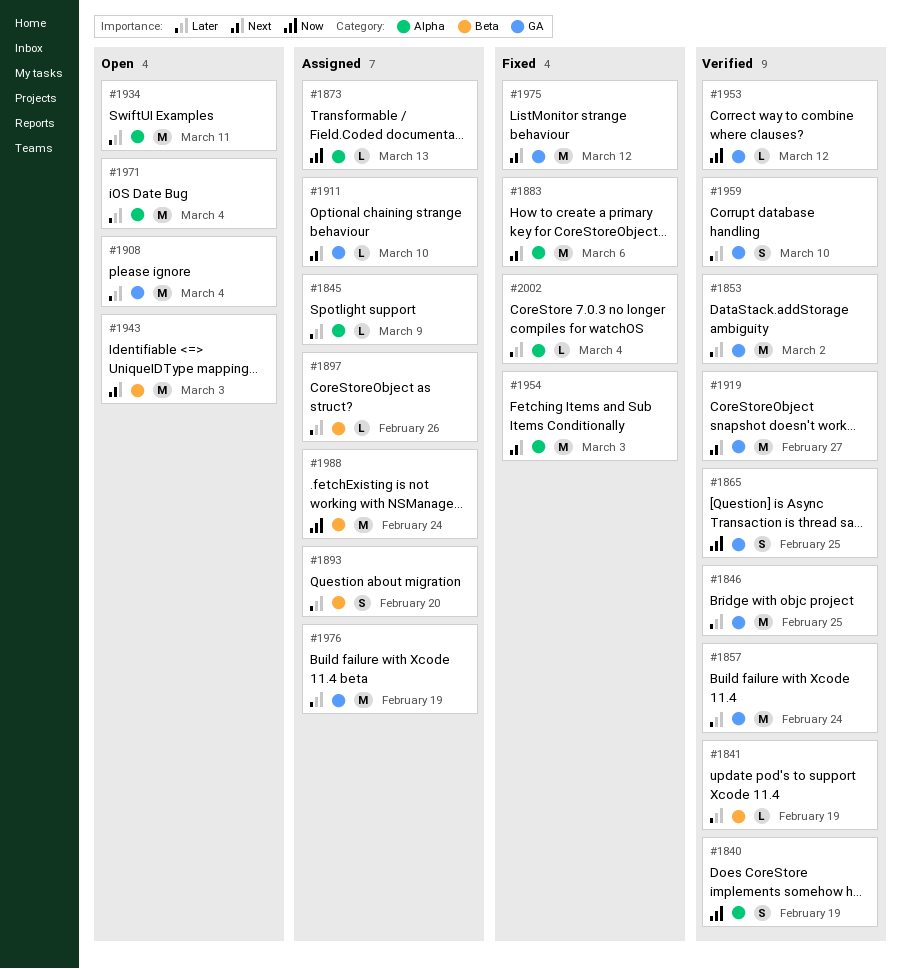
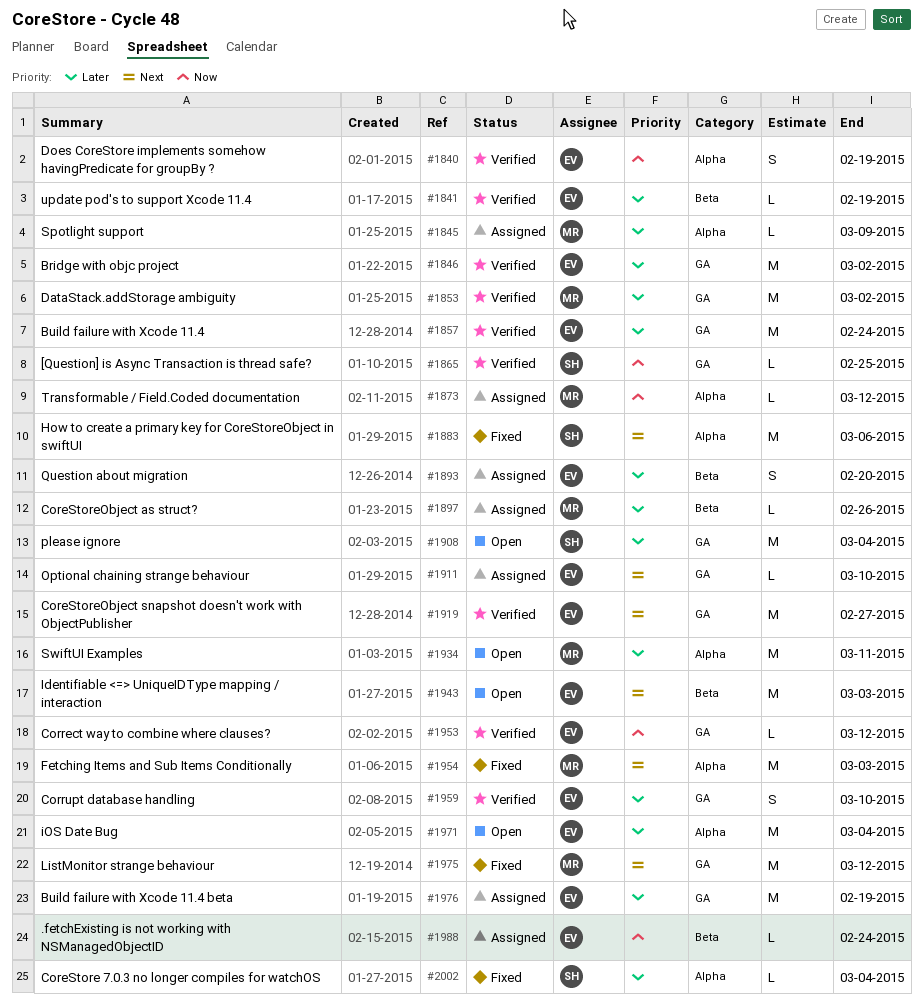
#1846, due: Feb 25 -> Mar 2
#1865, estimate: S -> L
#1873, due: Mar 13 -> Mar 12
#1988, estimate: M -> L

